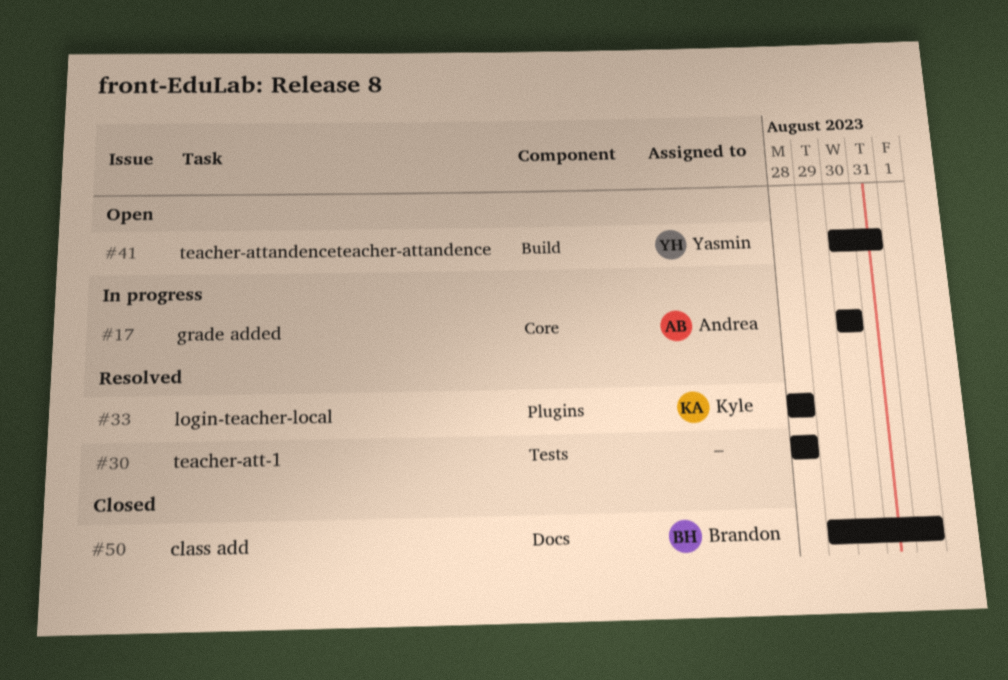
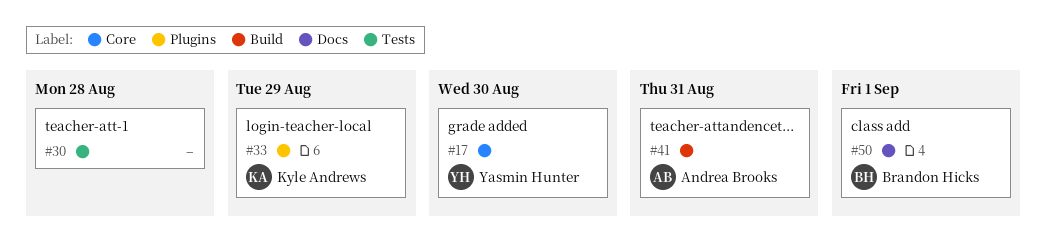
#17, owner: Andrea Brooks -> Yasmin Hunter
#33, due: Aug 28 -> Aug 29
#41, owner: Yasmin Hunter -> Andrea Brooks

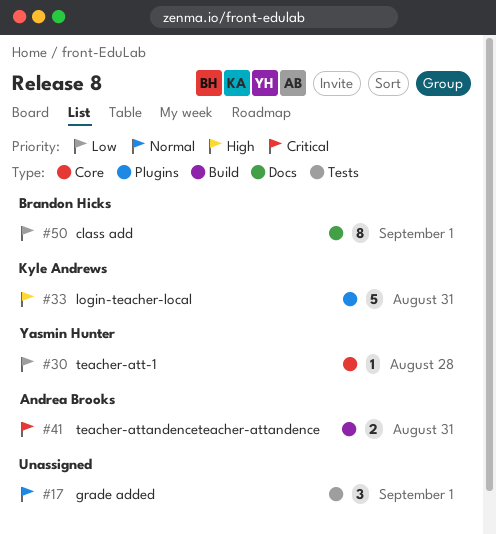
#17, owner: Yasmin Hunter -> none
#17, label: Core -> Tests
#17, due: Aug 30 -> Sep 1
#30, owner: none -> Yasmin Hunter
#30, label: Tests -> Core
#33, due: Aug 29 -> Aug 31

